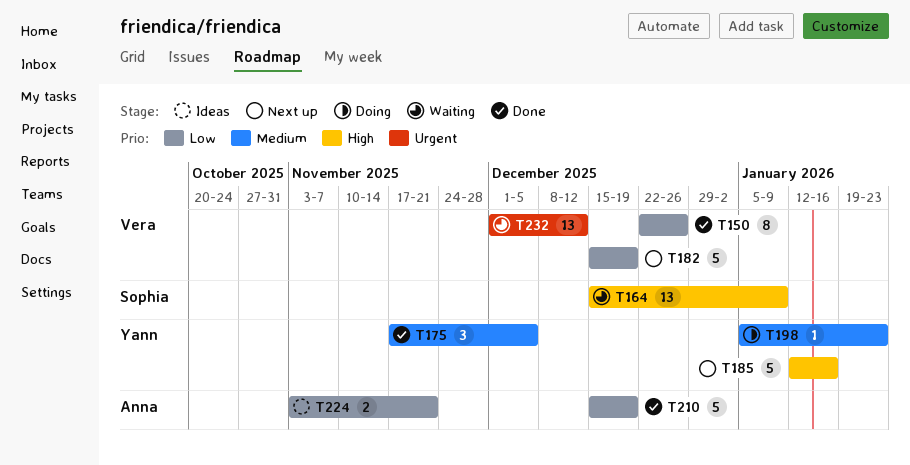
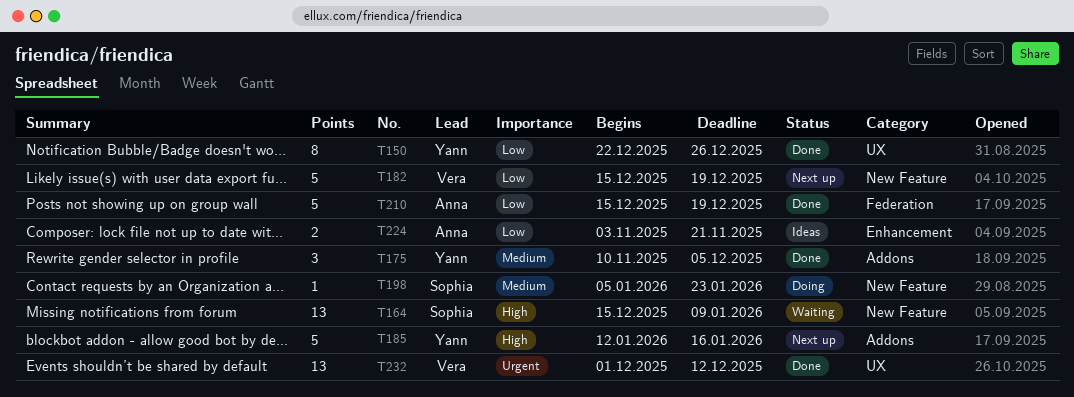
T150, owner: Vera -> Yann
T175, start: Nov 17 -> Nov 10
T198, owner: Yann -> Sophia
T232, status: Waiting -> Done

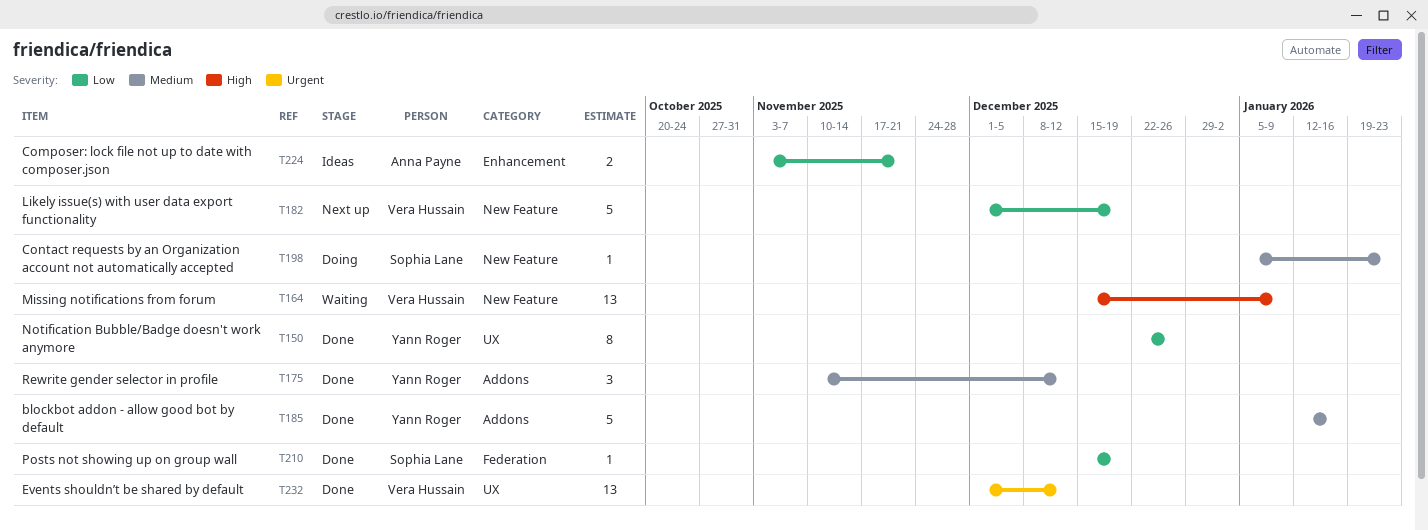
T164, owner: Sophia Lane -> Vera Hussain
T175, due: Dec 5 -> Dec 12
T182, start: Dec 15 -> Dec 1
T185, status: Next up -> Done
T185, priority: High -> Medium
T210, owner: Anna Payne -> Sophia Lane
T210, estimate: 5 -> 1

